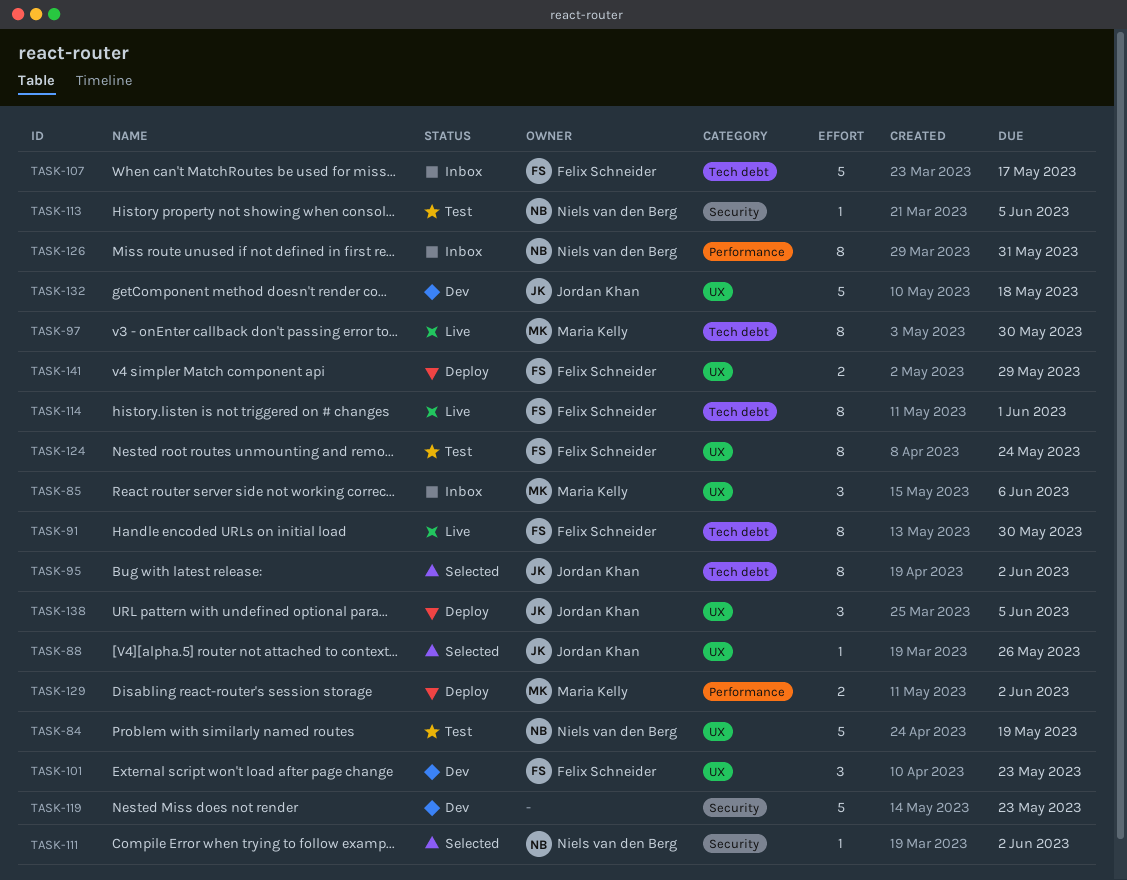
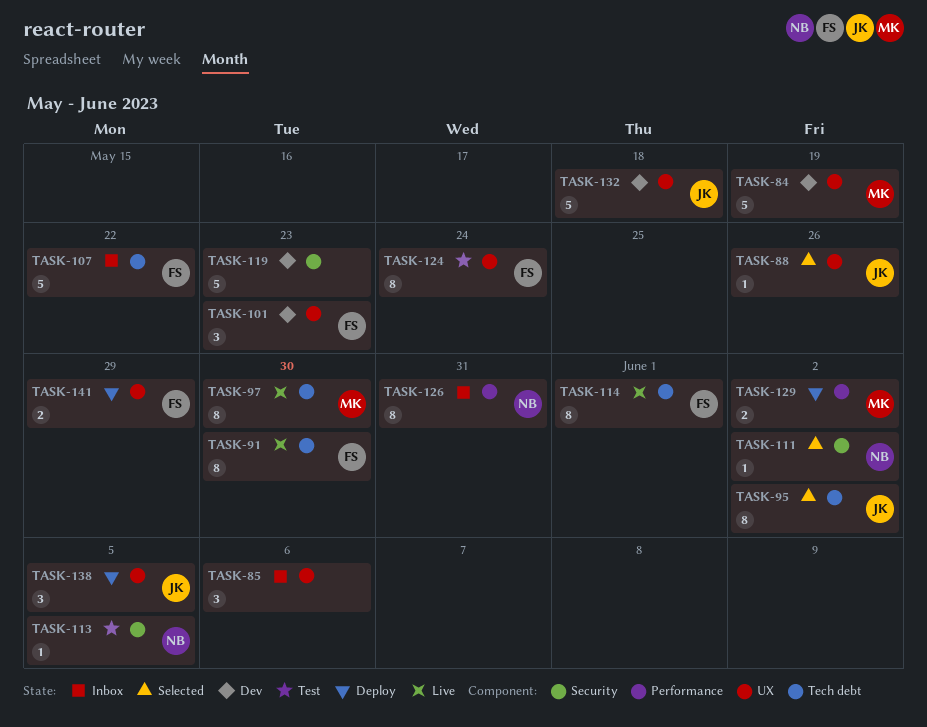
TASK-84, status: Test -> Dev
TASK-84, owner: Niels van den Berg -> Maria Kelly
TASK-85, owner: Maria Kelly -> none
TASK-107, due: May 17 -> May 22

